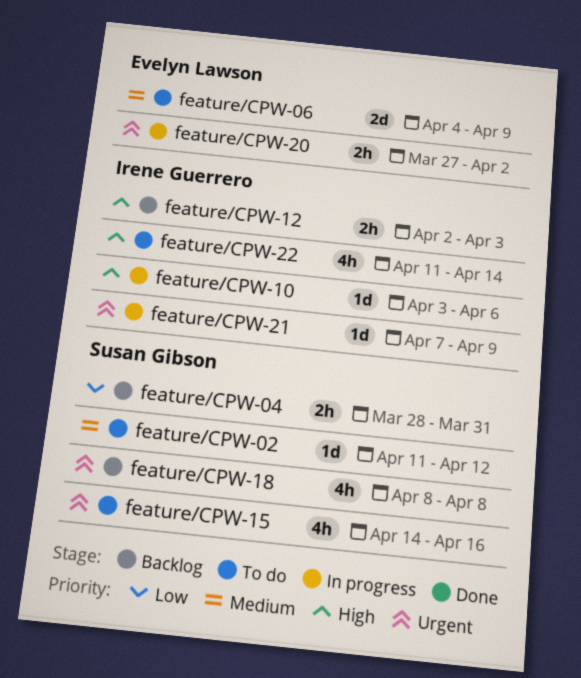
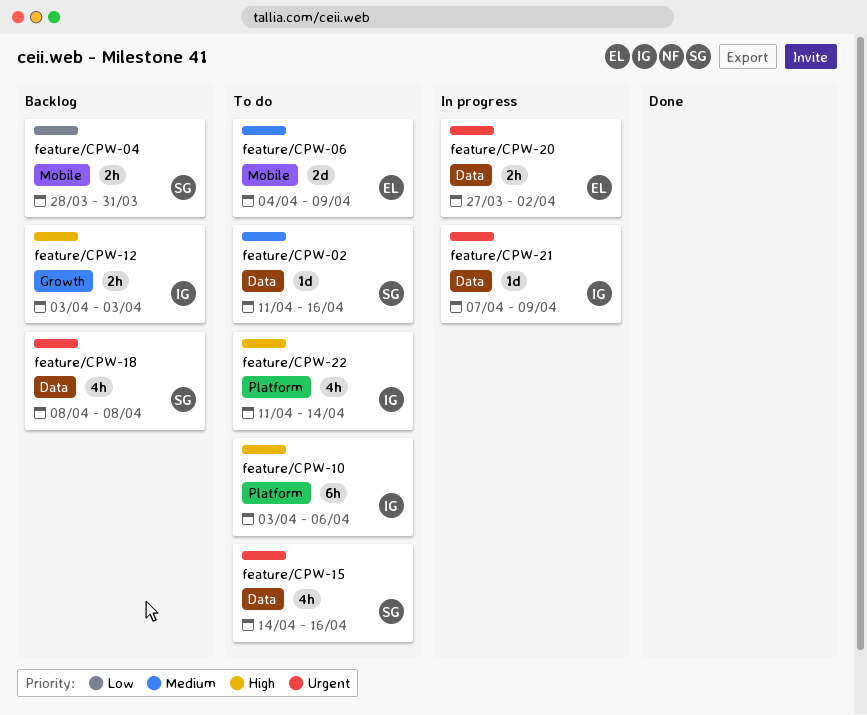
feature/CPW-02, due: Apr 12 -> Apr 16
feature/CPW-10, status: In progress -> To do
feature/CPW-10, estimate: 1d -> 6h
feature/CPW-12, start: Apr 2 -> Apr 3

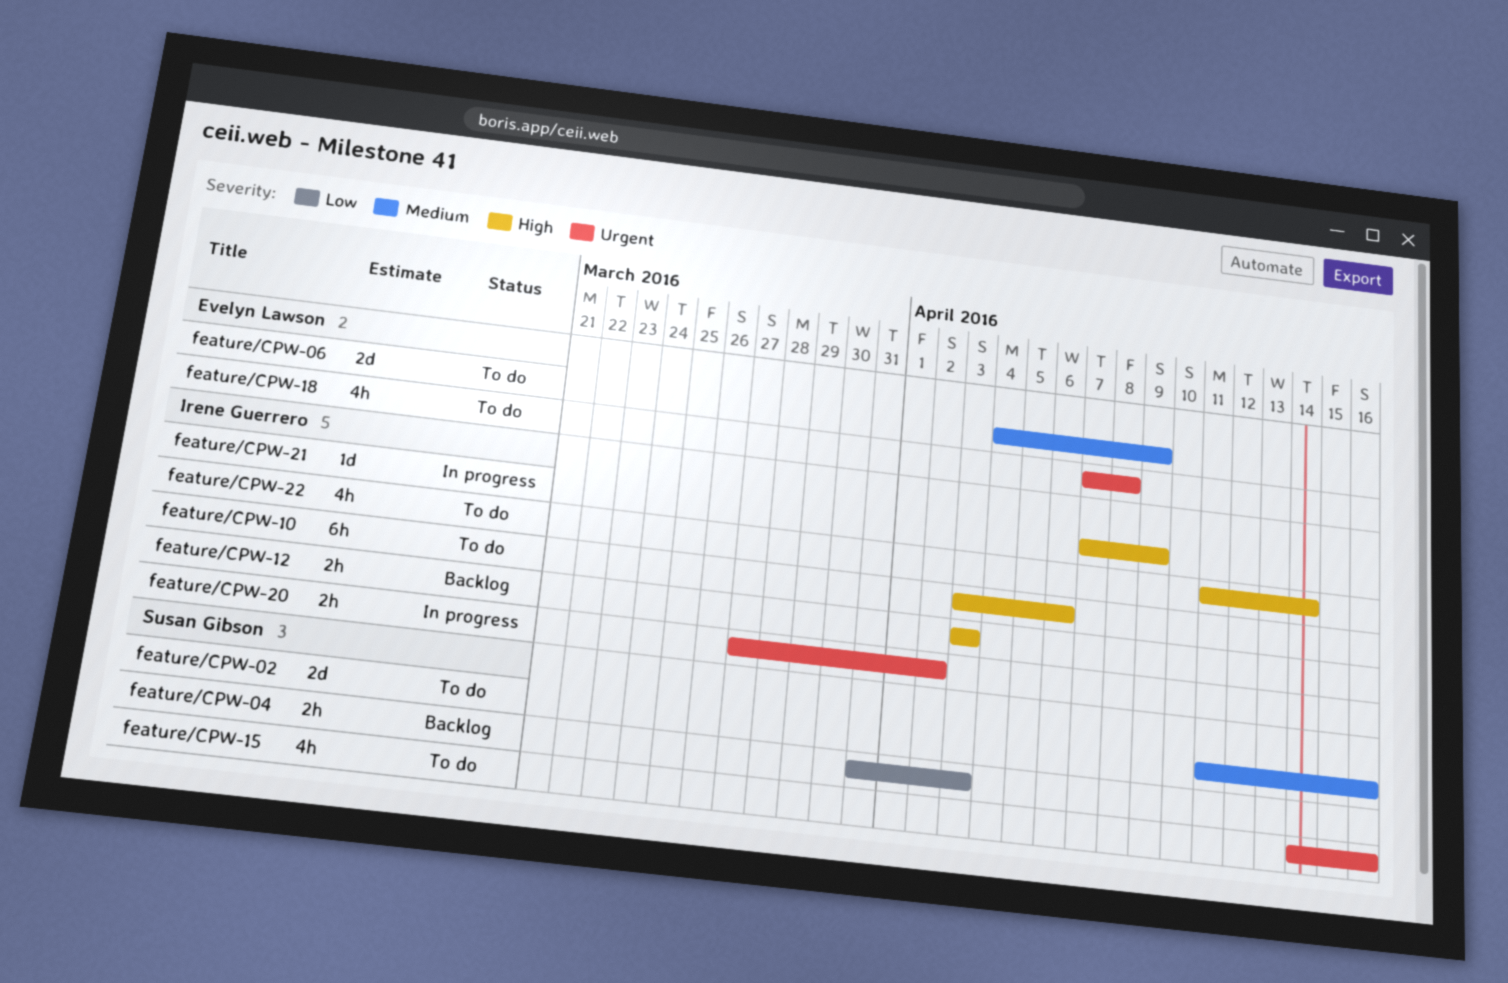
feature/CPW-02, estimate: 1d -> 2d
feature/CPW-04, start: Mar 28 -> Mar 31
feature/CPW-04, due: Mar 31 -> Apr 3
feature/CPW-18, status: Backlog -> To do
feature/CPW-18, owner: Susan Gibson -> Evelyn Lawson
feature/CPW-18, start: Apr 8 -> Apr 7
feature/CPW-20, owner: Evelyn Lawson -> Irene Guerrero
feature/CPW-21, priority: Urgent -> High

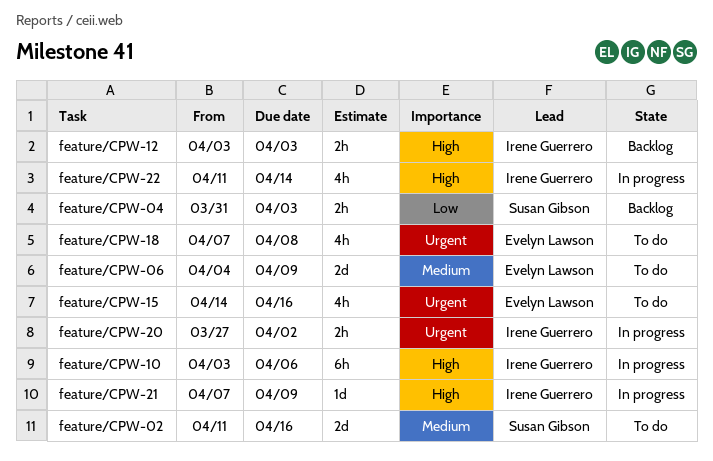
feature/CPW-10, status: To do -> In progress
feature/CPW-15, owner: Susan Gibson -> Evelyn Lawson
feature/CPW-22, status: To do -> In progress

